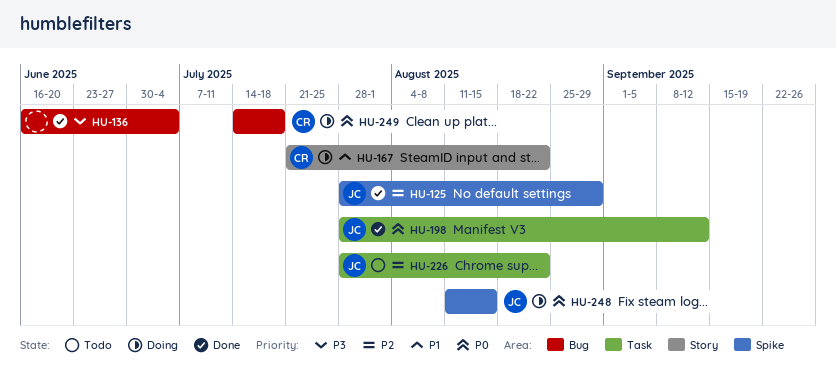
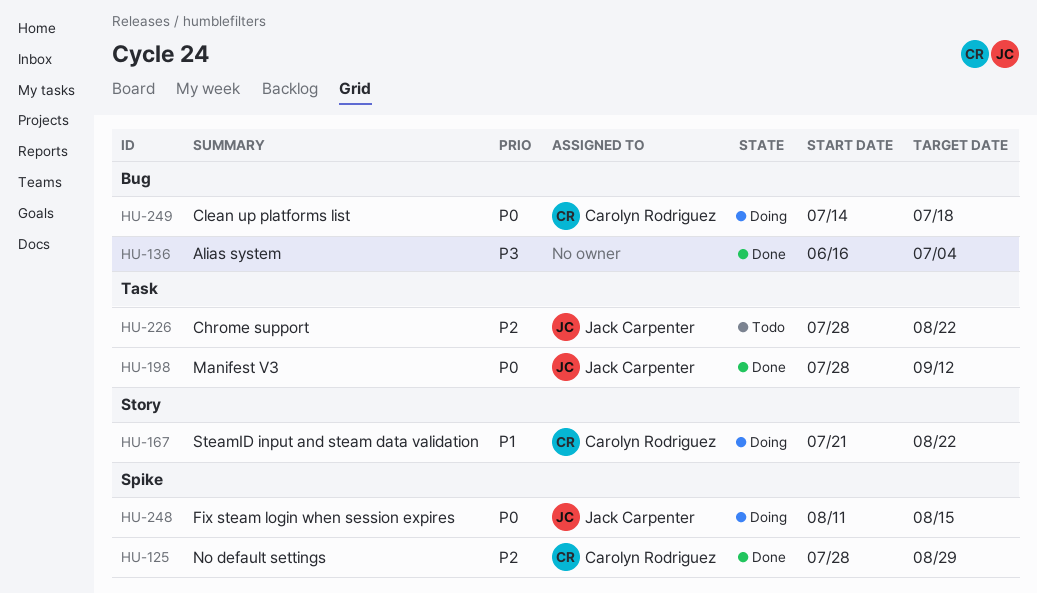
HU-125, owner: Jack Carpenter -> Carolyn Rodriguez

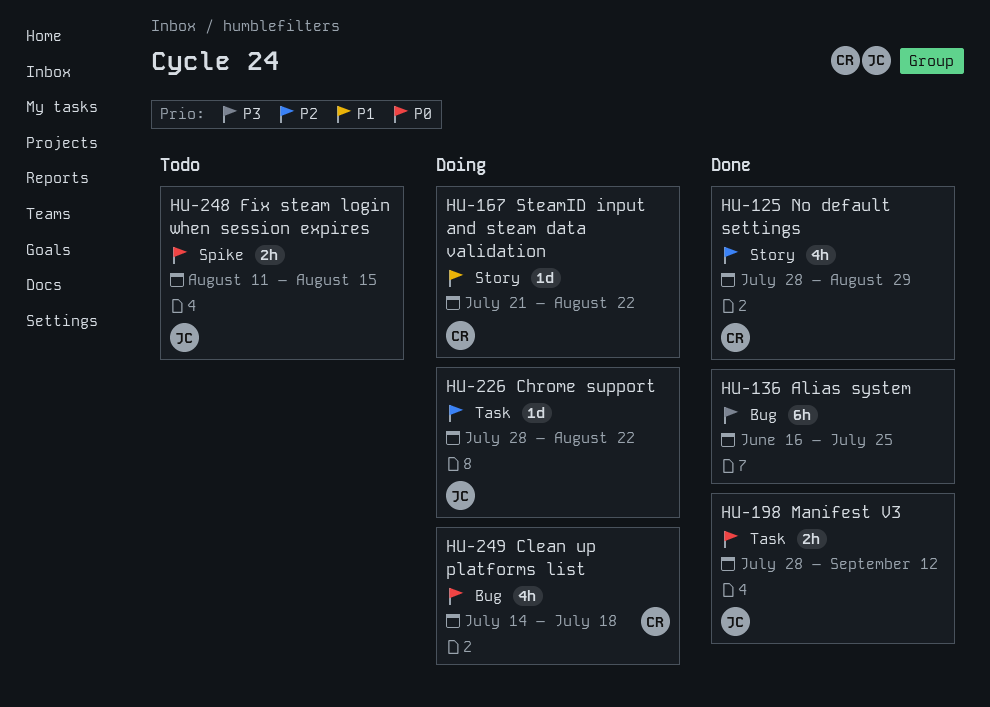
HU-125, label: Spike -> Story
HU-136, due: Jul 4 -> Jul 25
HU-226, status: Todo -> Doing
HU-248, status: Doing -> Todo

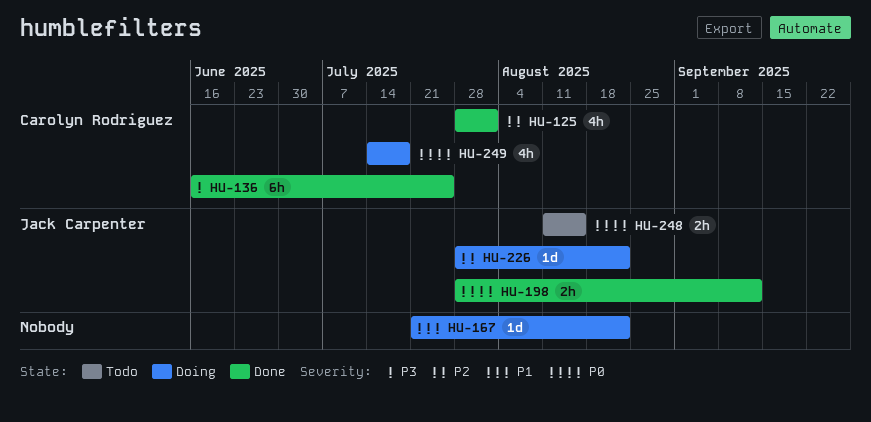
HU-125, due: Aug 29 -> Aug 1
HU-136, owner: none -> Carolyn Rodriguez
HU-167, owner: Carolyn Rodriguez -> none

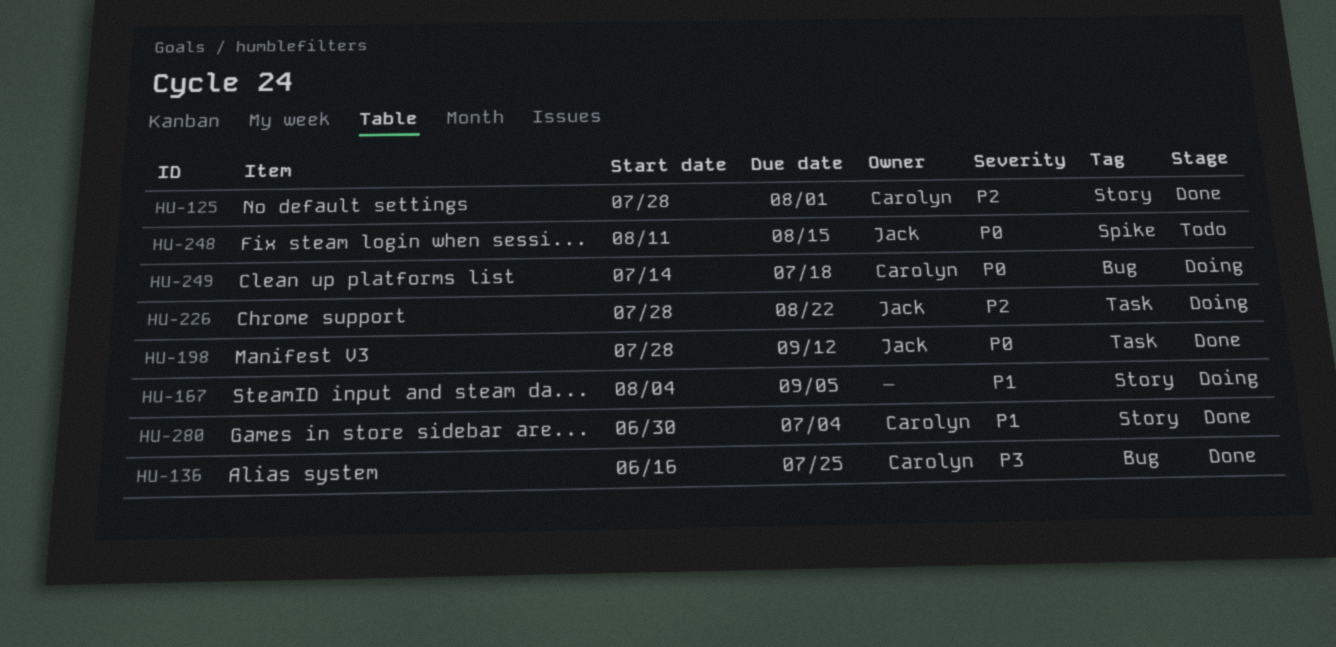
HU-167, start: Jul 21 -> Aug 4
HU-167, due: Aug 22 -> Sep 5
HU-280: none -> present

